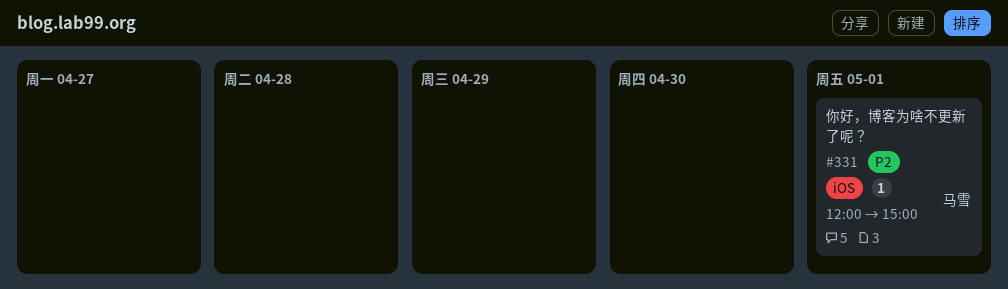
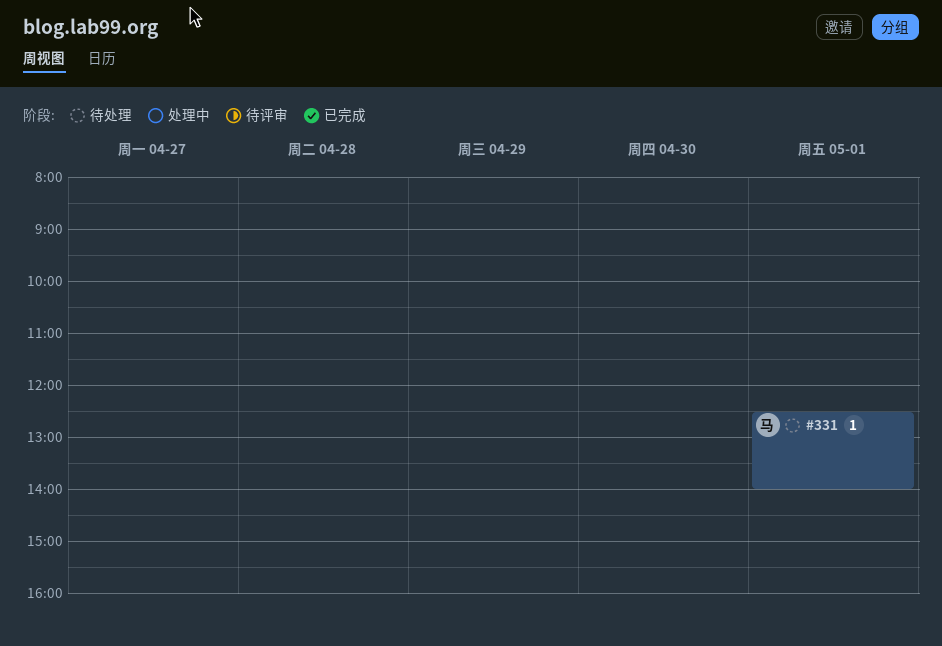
#331, begins: 12:00 -> 12:30
#331, ends: 15:00 -> 14:00

